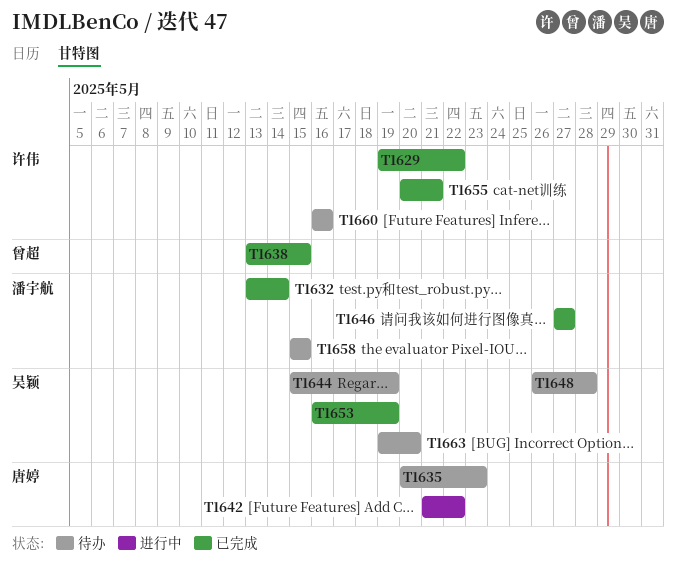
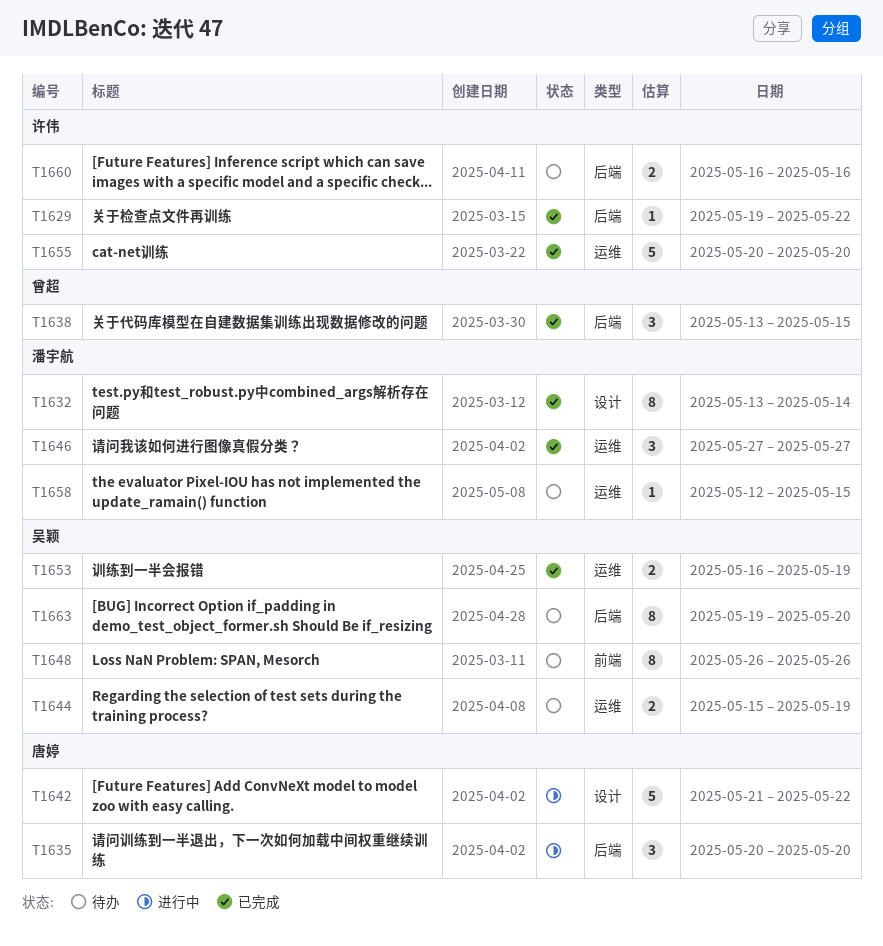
T1635, status: 待办 -> 进行中
T1635, due: May 23 -> May 20
T1648, due: May 28 -> May 26
T1655, due: May 21 -> May 20
T1658, start: May 15 -> May 12

